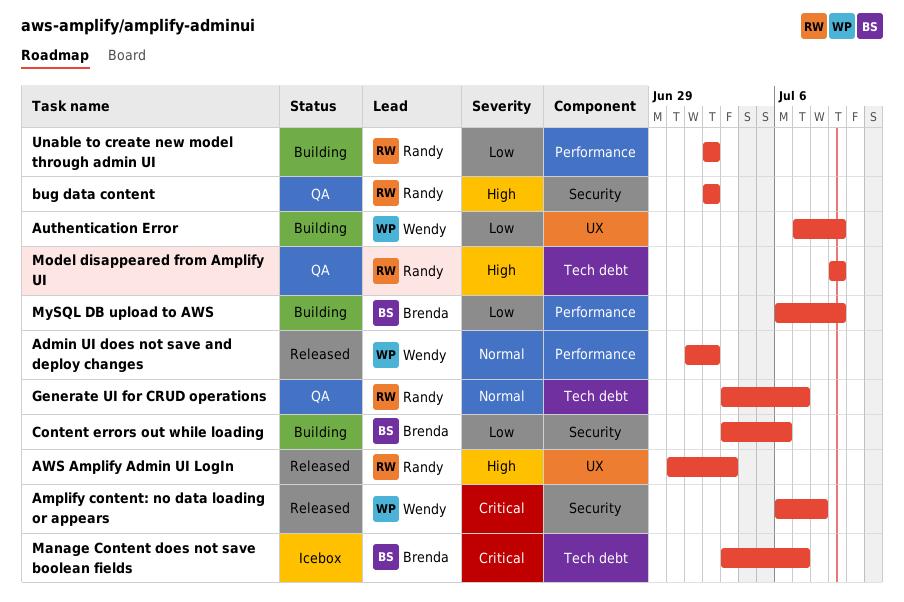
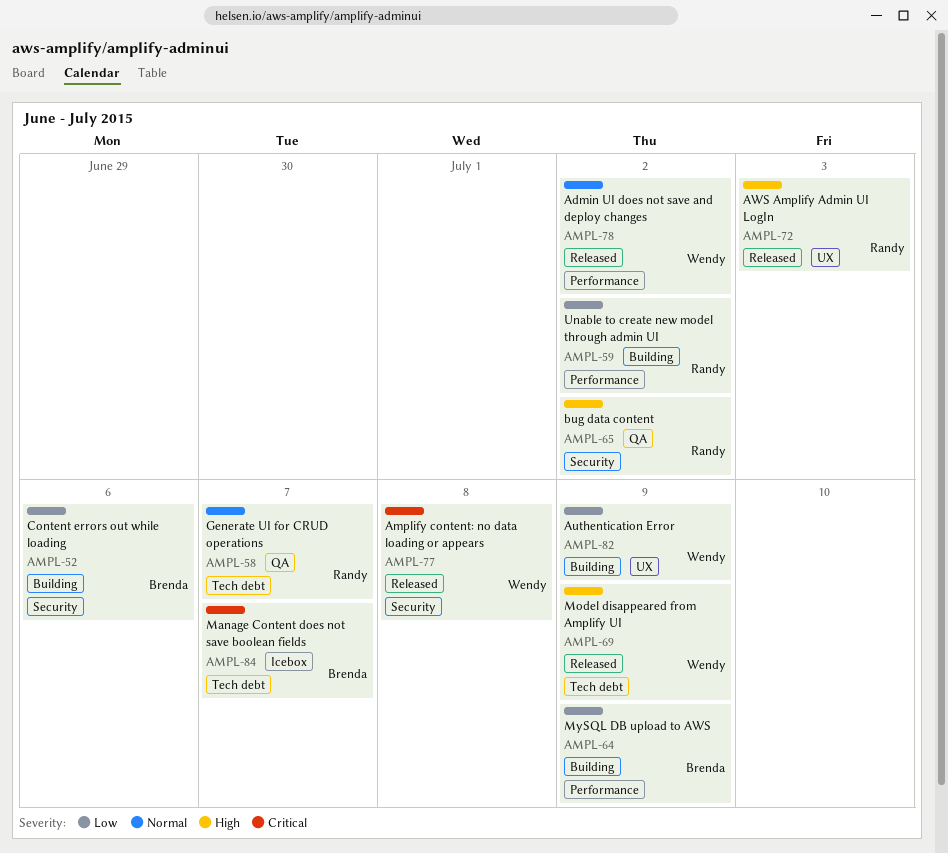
Model disappeared from Amplify UI, status: QA -> Released
Model disappeared from Amplify UI, owner: Randy -> Wendy

